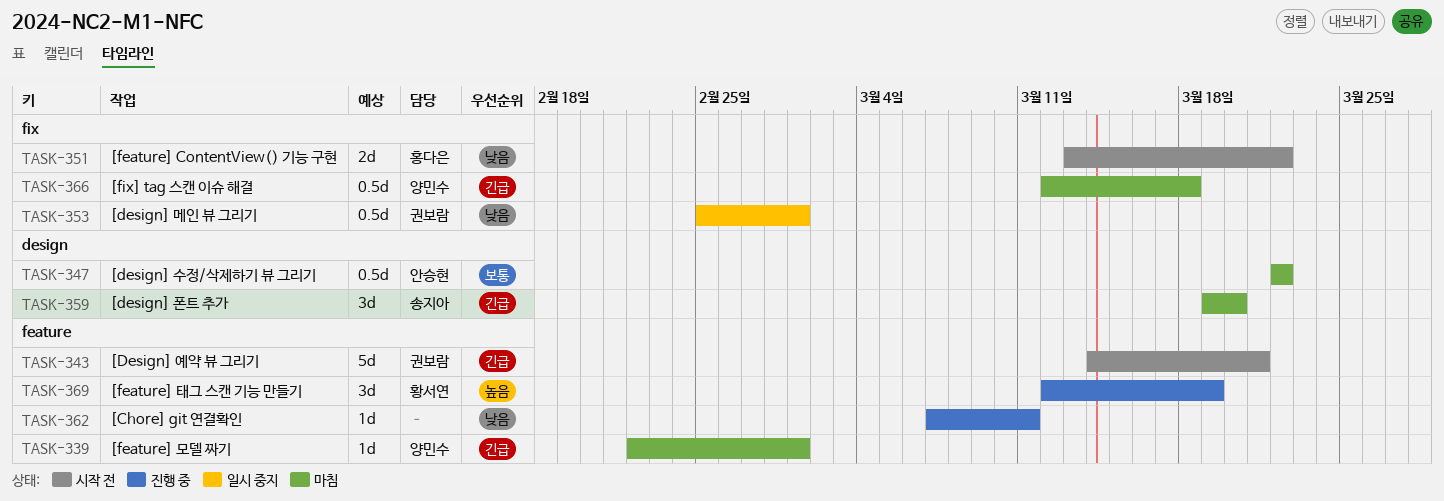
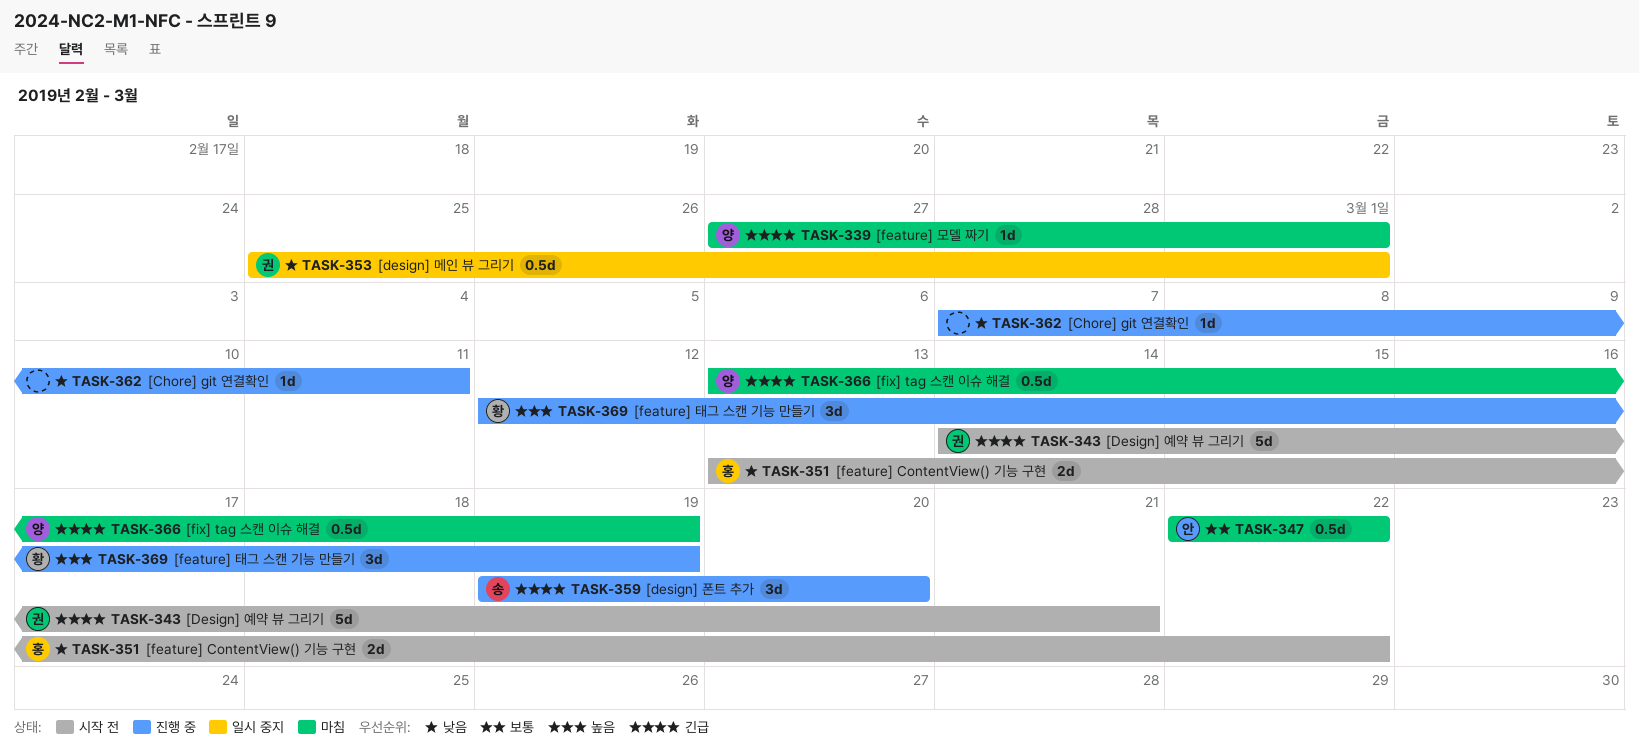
TASK-339, start: Feb 22 -> Feb 27
TASK-359, status: 마침 -> 진행 중
TASK-366, start: Mar 12 -> Mar 13
TASK-366, due: Mar 18 -> Mar 19

